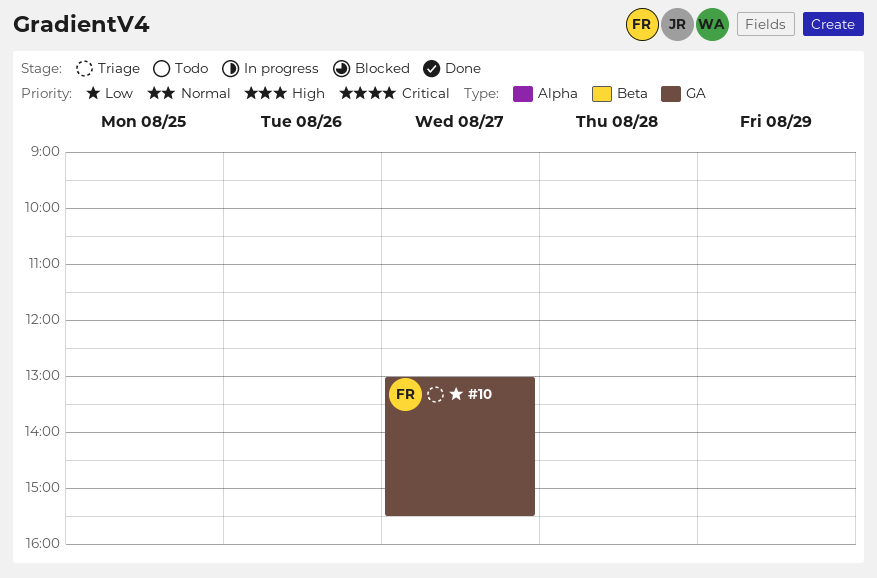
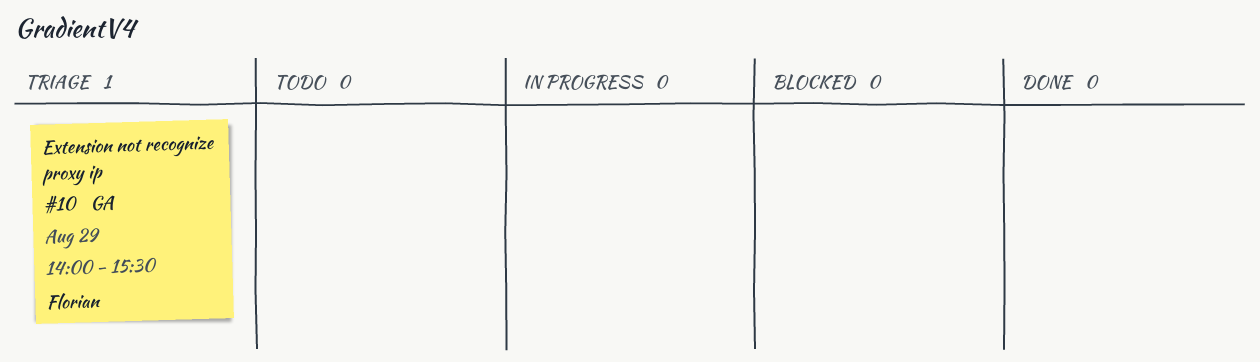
#10, day: Aug 27 -> Aug 29
#10, begins: 13:00 -> 14:00

